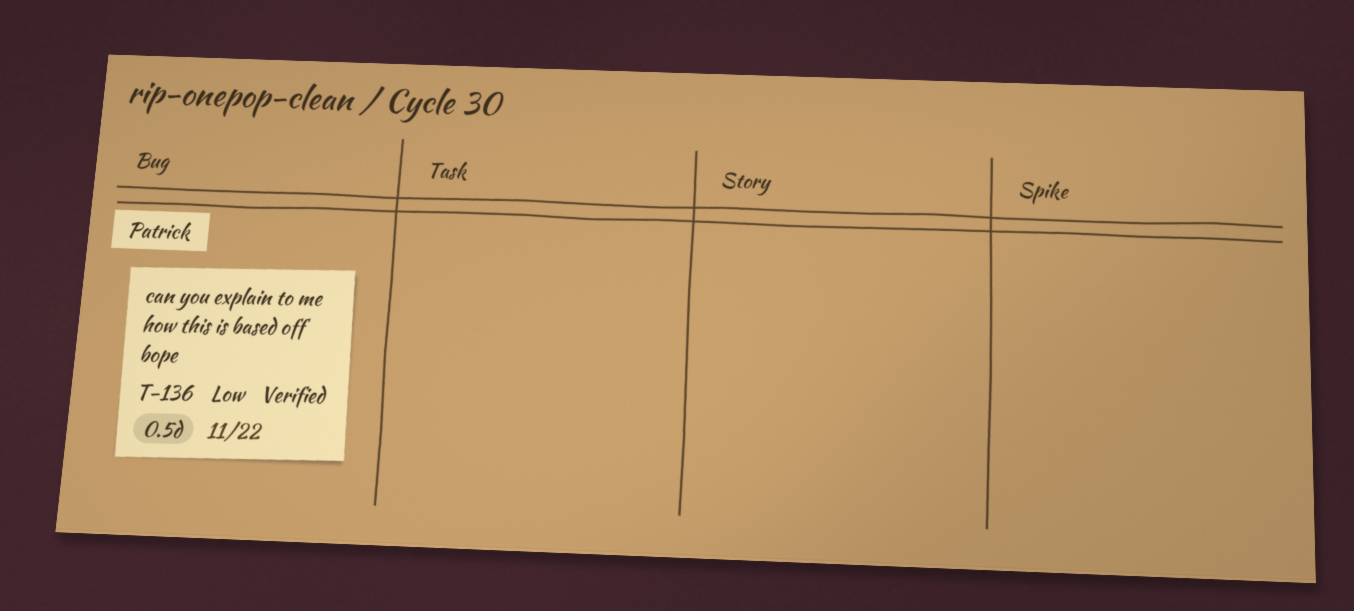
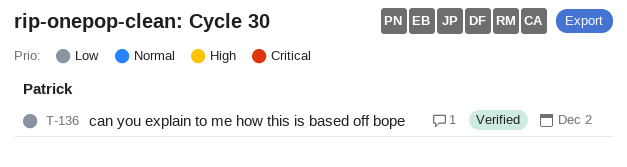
T-136, due: Nov 22 -> Dec 2

